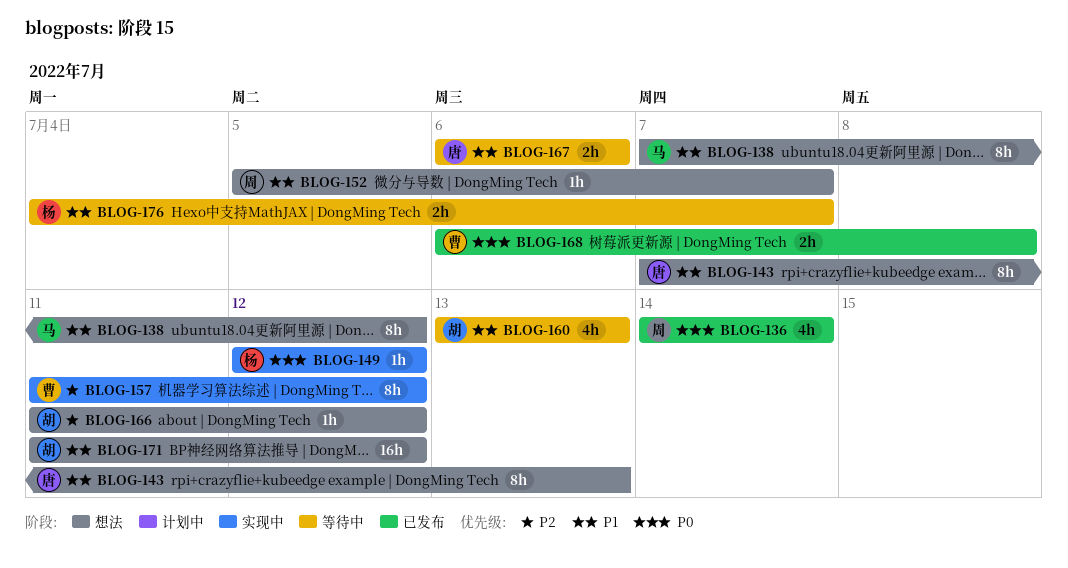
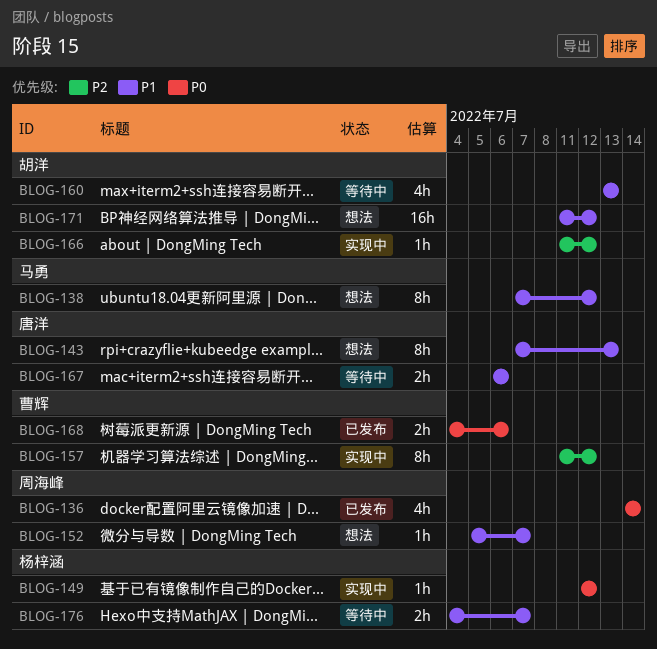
BLOG-166, status: 想法 -> 实现中
BLOG-168, start: Jul 6 -> Jul 4
BLOG-168, due: Jul 8 -> Jul 6

